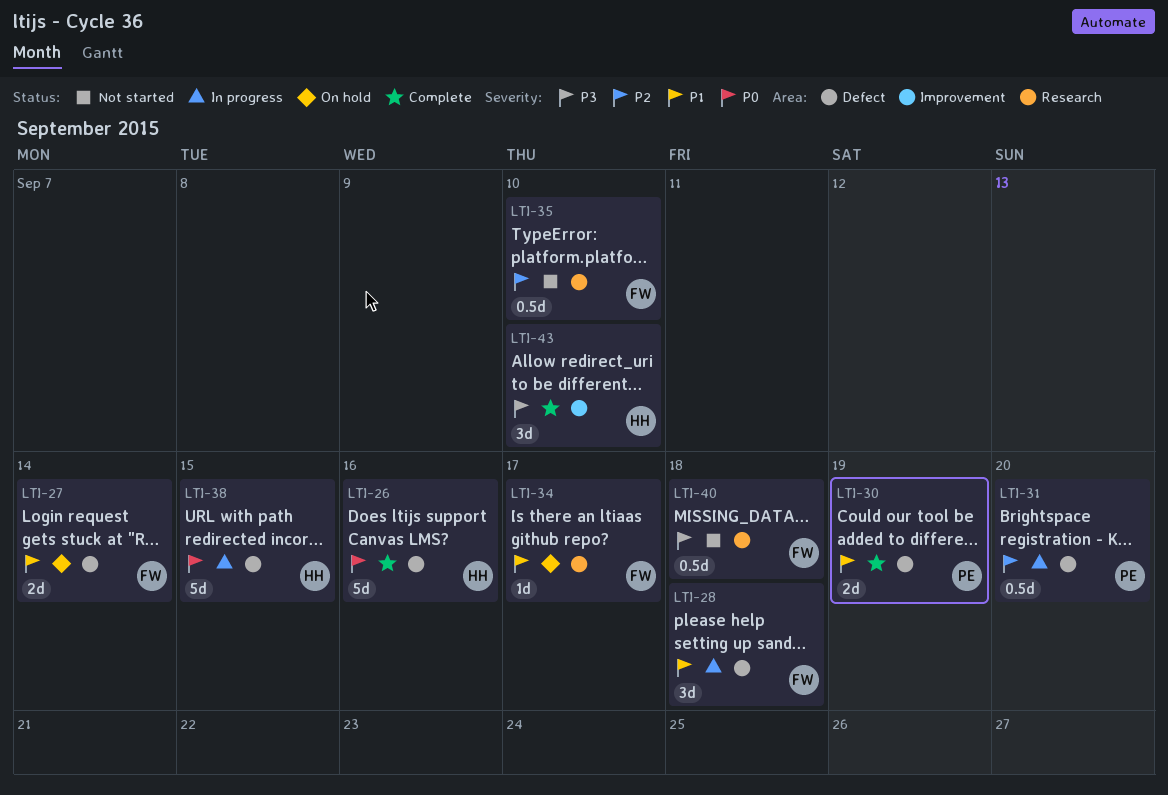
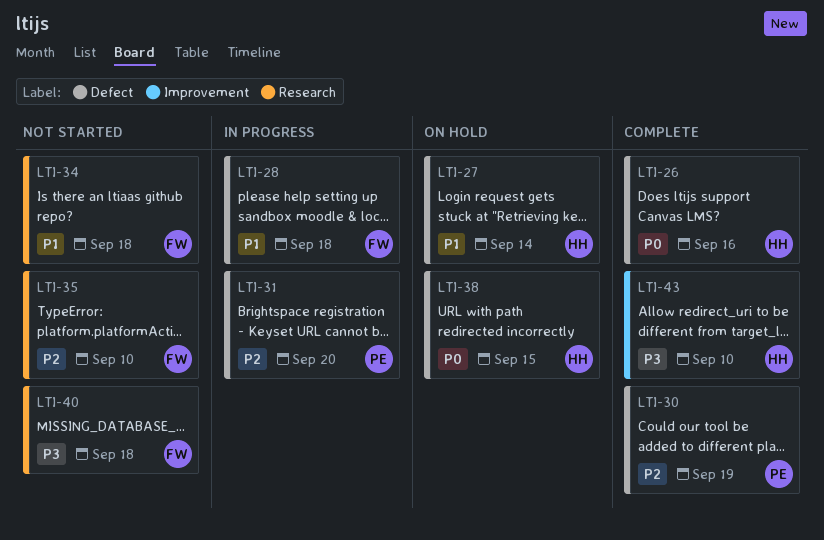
LTI-27, owner: FW -> HH
LTI-30, priority: P1 -> P2
LTI-34, status: On hold -> Not started
LTI-34, due: Sep 17 -> Sep 18
LTI-38, status: In progress -> On hold

